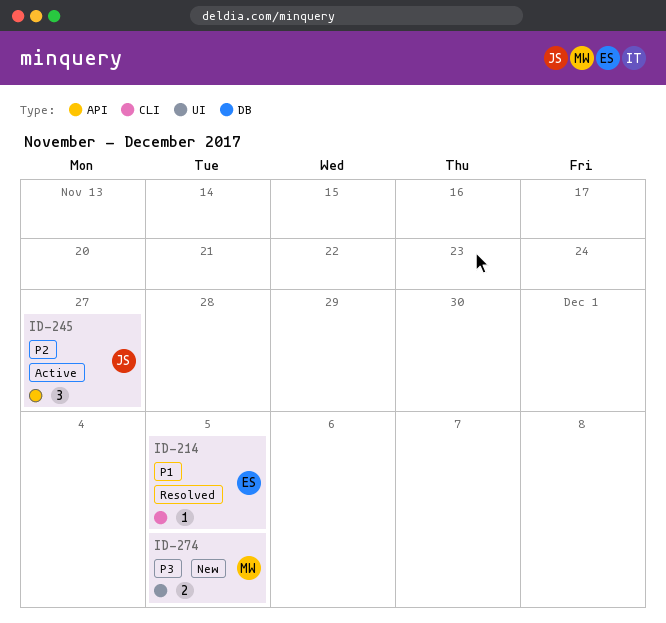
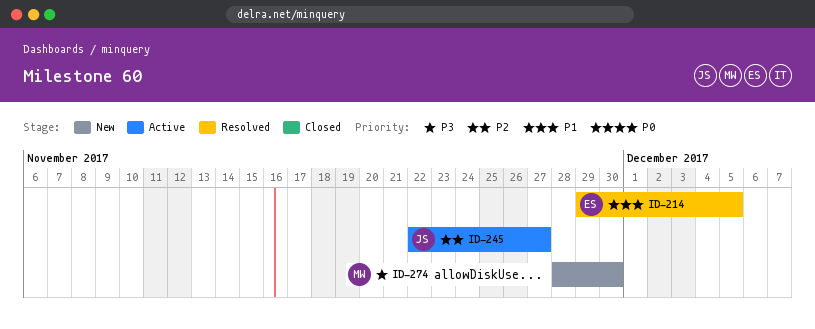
ID-274, due: Dec 5 -> Nov 30

